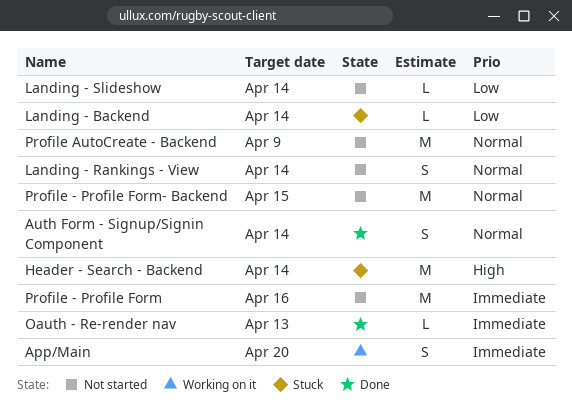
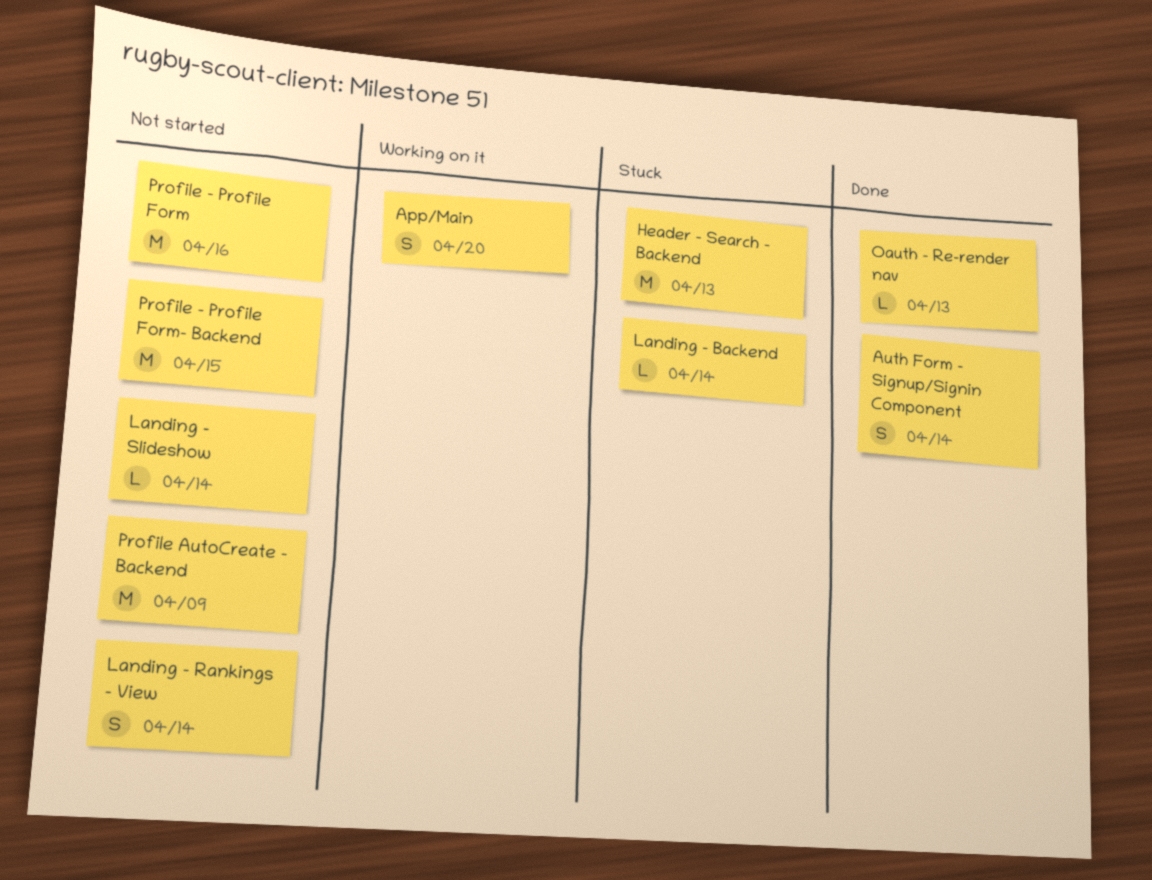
Header - Search - Backend, due: Apr 14 -> Apr 13

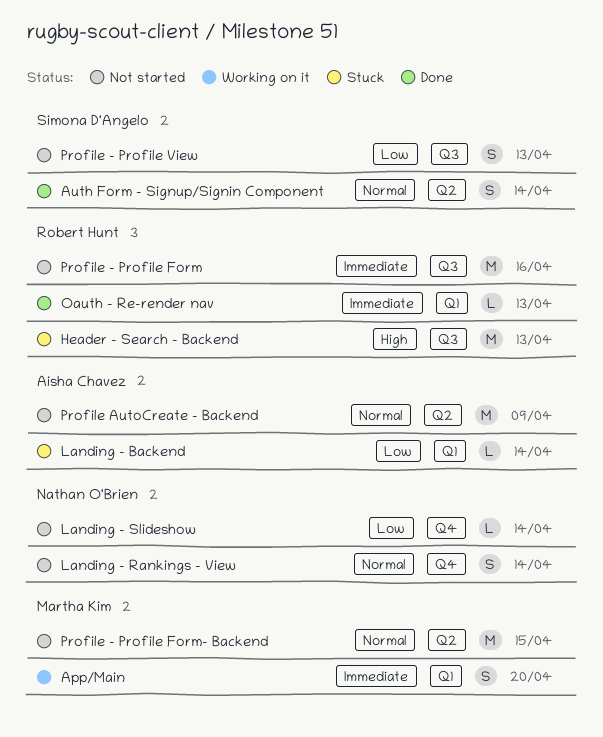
Profile - Profile View: none -> present

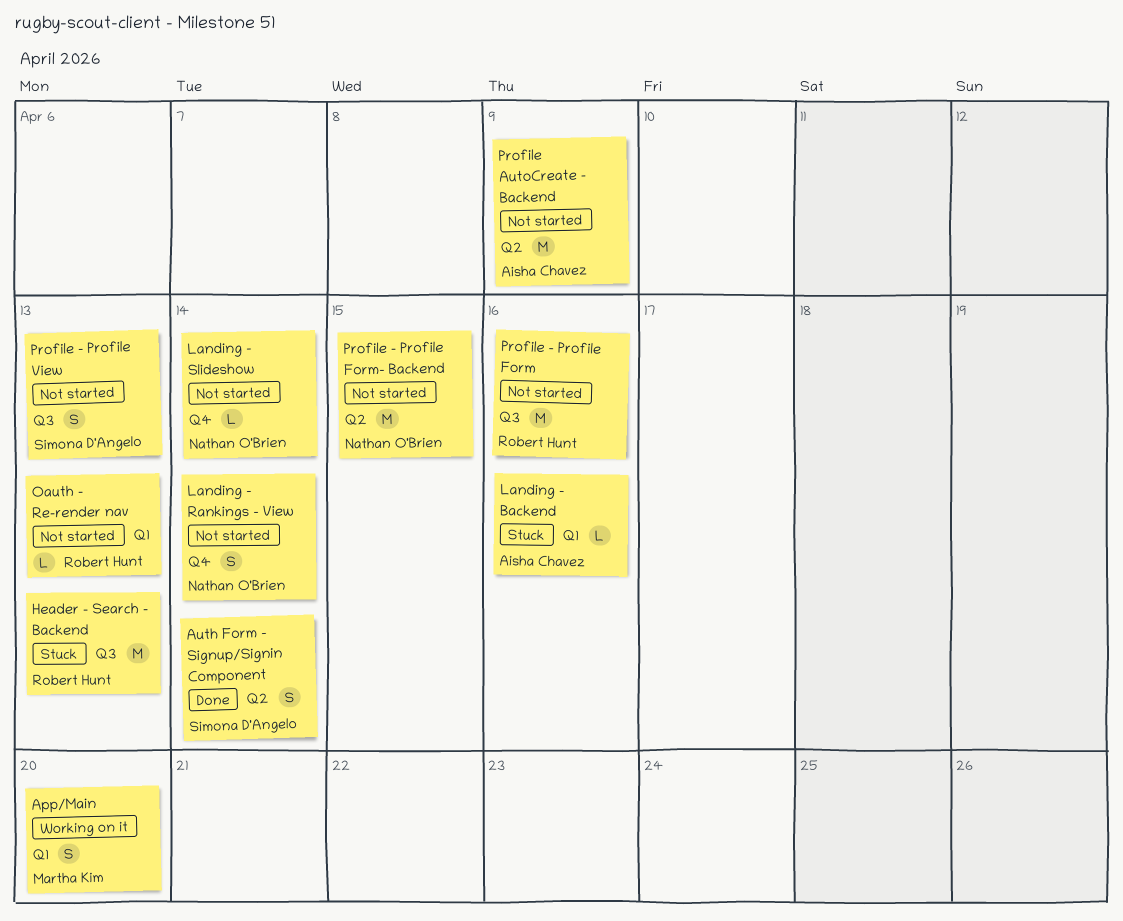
Landing - Backend, due: Apr 14 -> Apr 16
Oauth - Re-render nav, status: Done -> Not started
Profile - Profile Form- Backend, owner: Martha Kim -> Nathan O'Brien

